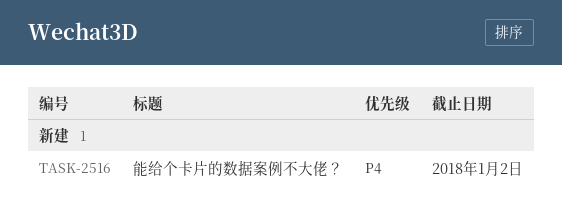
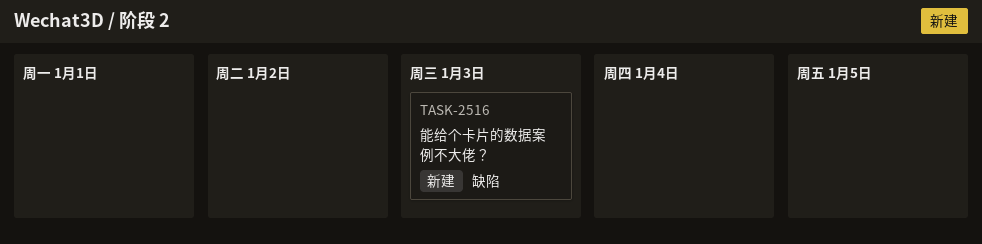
TASK-2516, due: Jan 2 -> Jan 3

